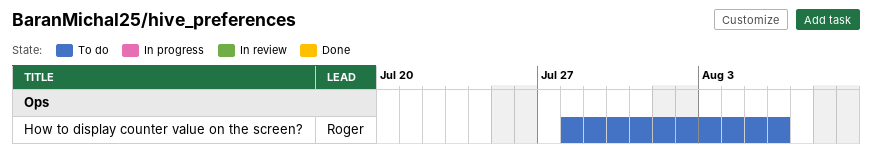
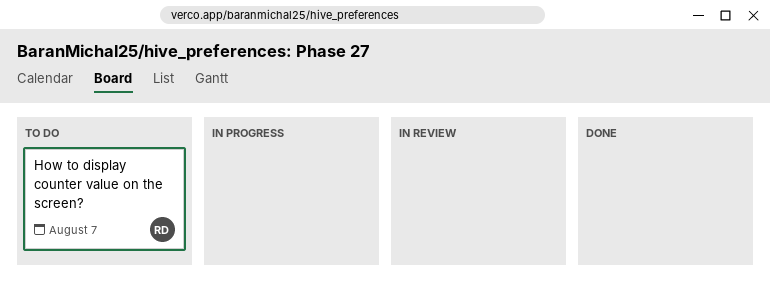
How to display counter value on the screen?, due: Aug 6 -> Aug 7

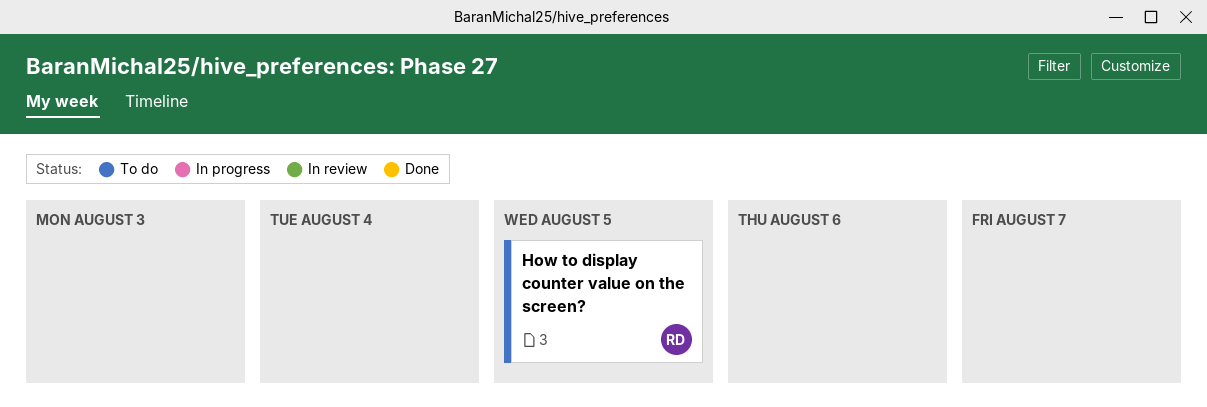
How to display counter value on the screen?, due: Aug 7 -> Aug 5

